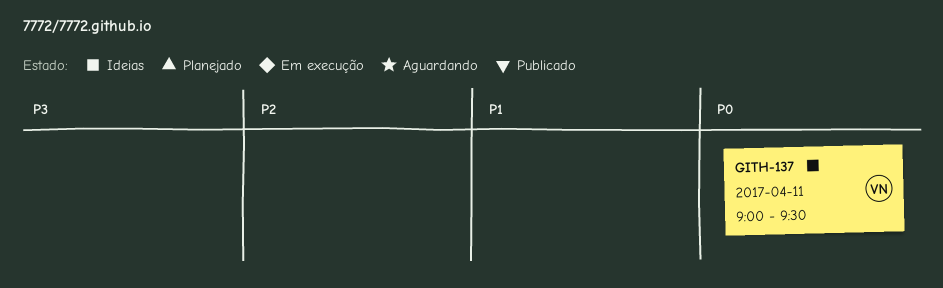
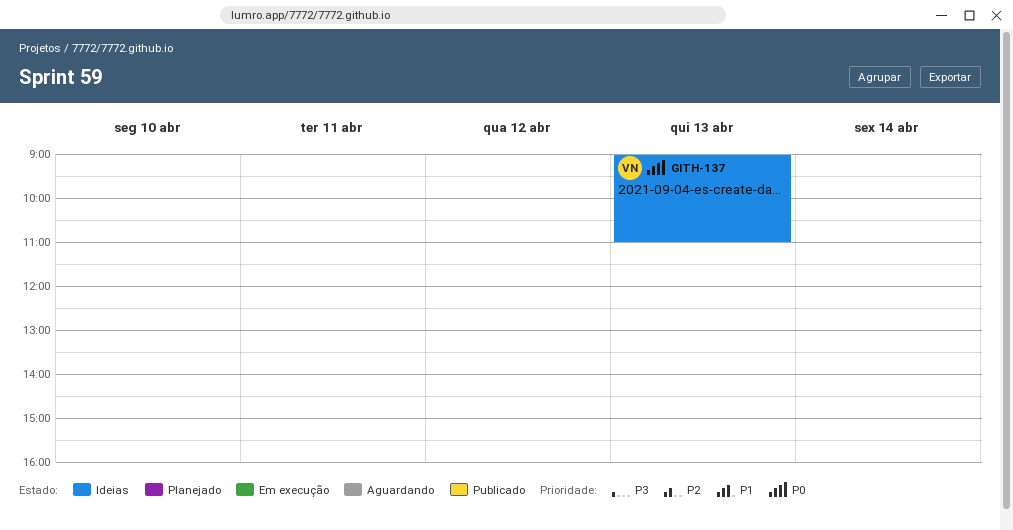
GITH-137, day: Apr 11 -> Apr 13
GITH-137, ends: 09:30 -> 11:00

